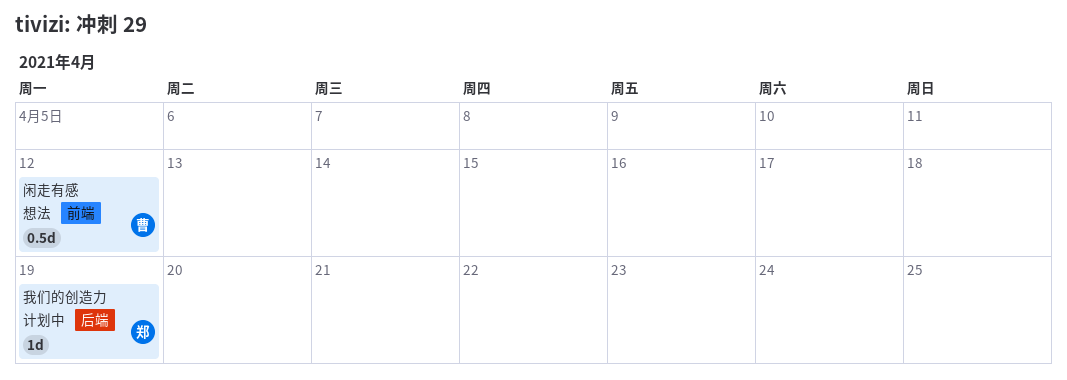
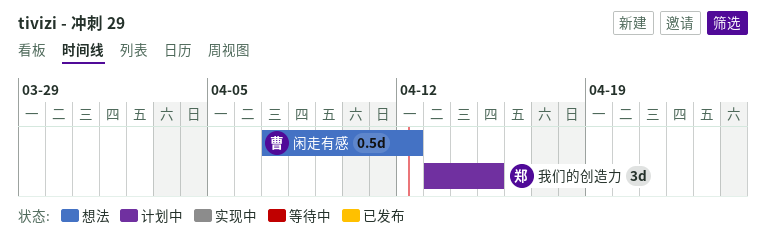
我们的创造力, estimate: 1d -> 3d
我们的创造力, due: Apr 19 -> Apr 15

